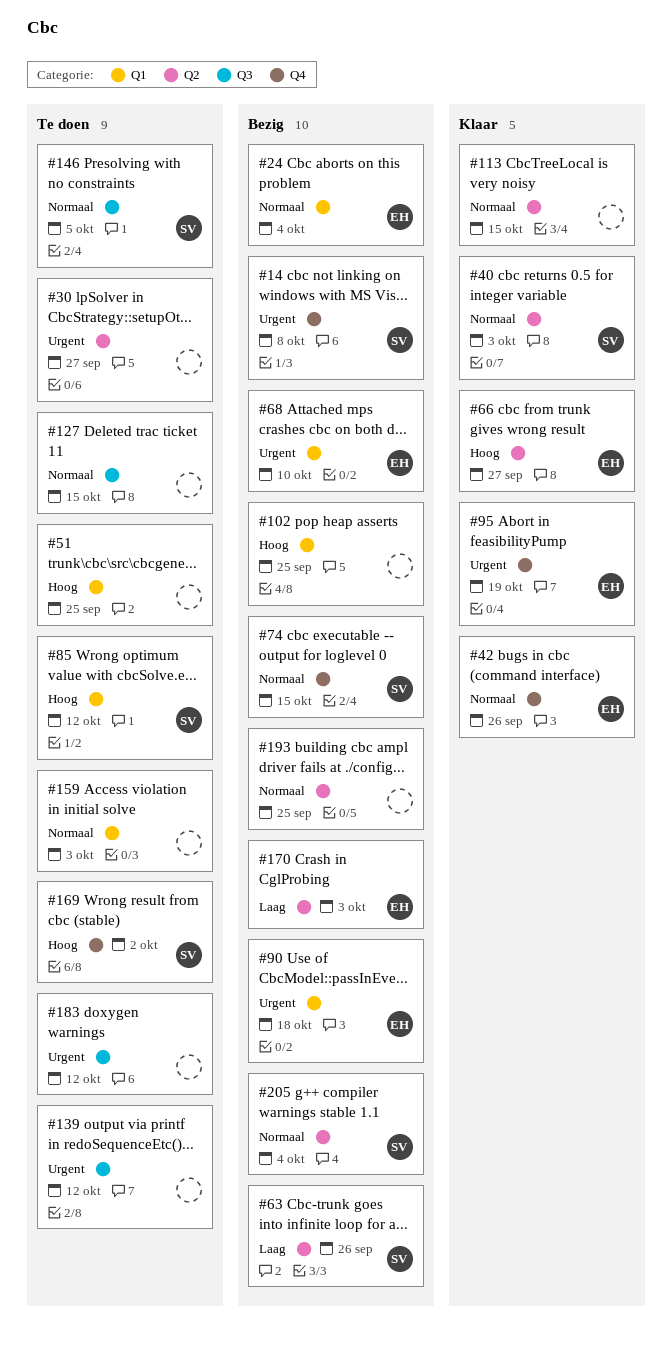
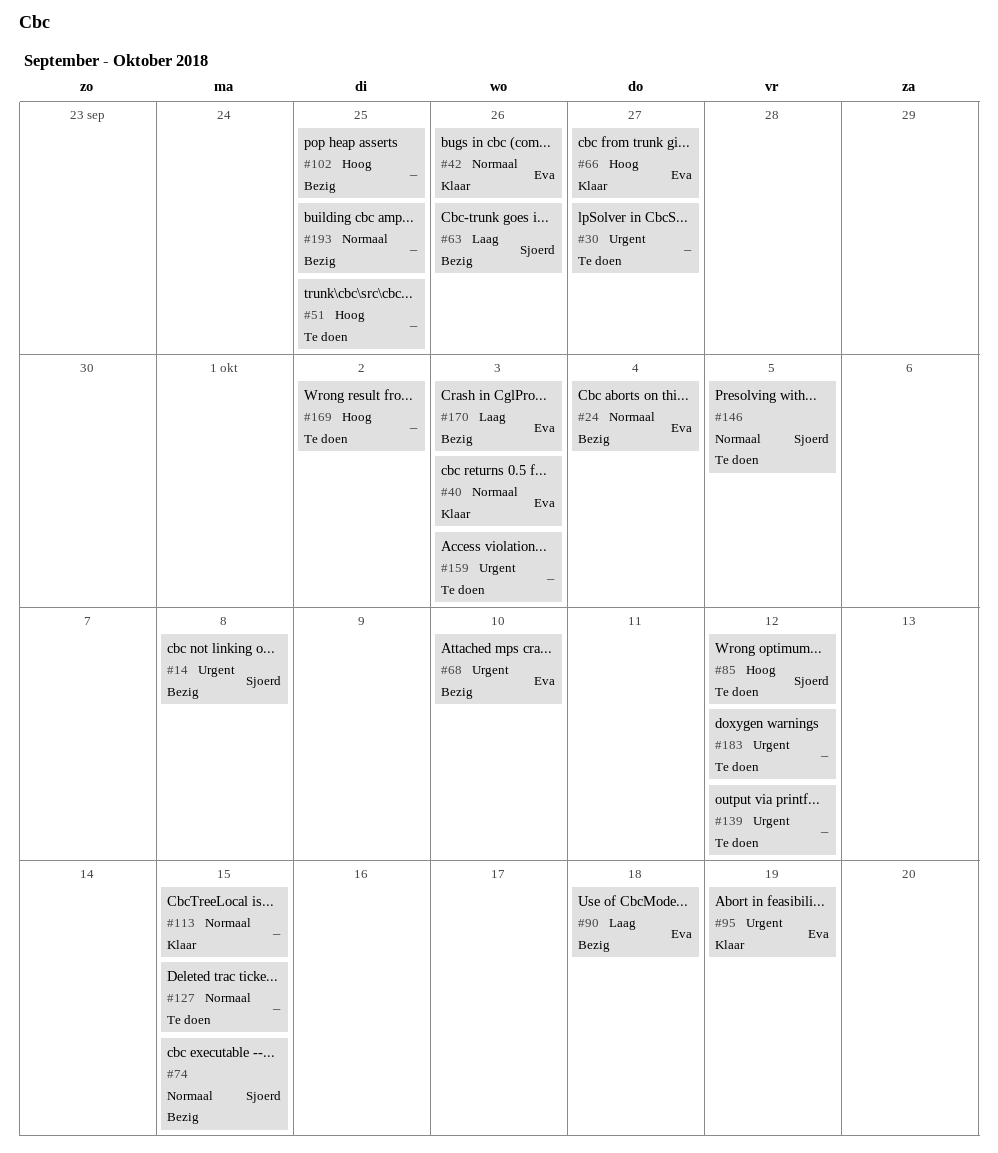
#40, owner: Sjoerd -> Eva
#90, priority: Urgent -> Laag
#159, priority: Normaal -> Urgent
#169, owner: Sjoerd -> none
#205: present -> none

